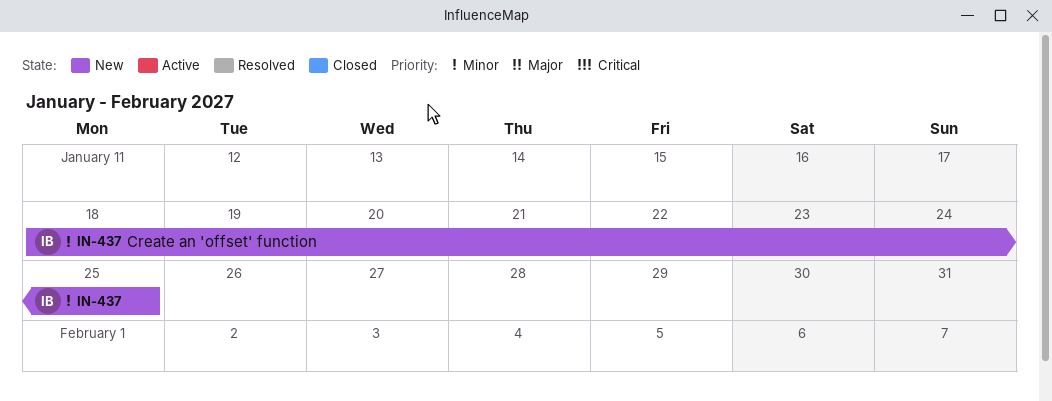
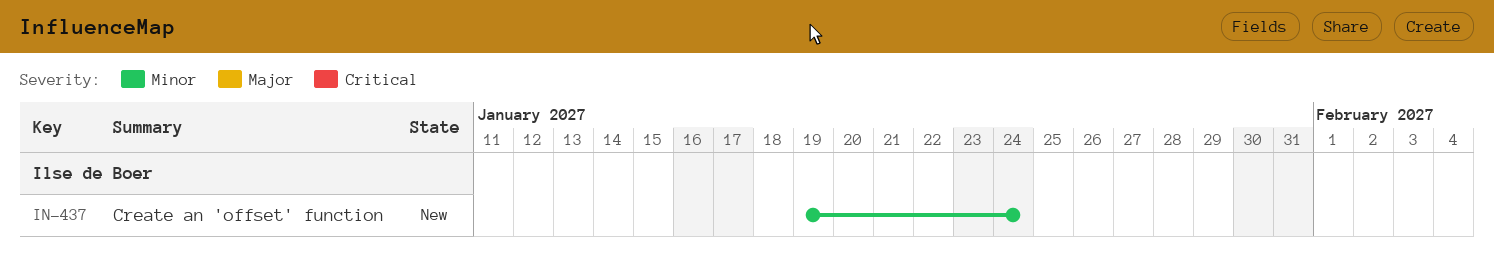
IN-437, start: Jan 18 -> Jan 19
IN-437, due: Jan 25 -> Jan 24

